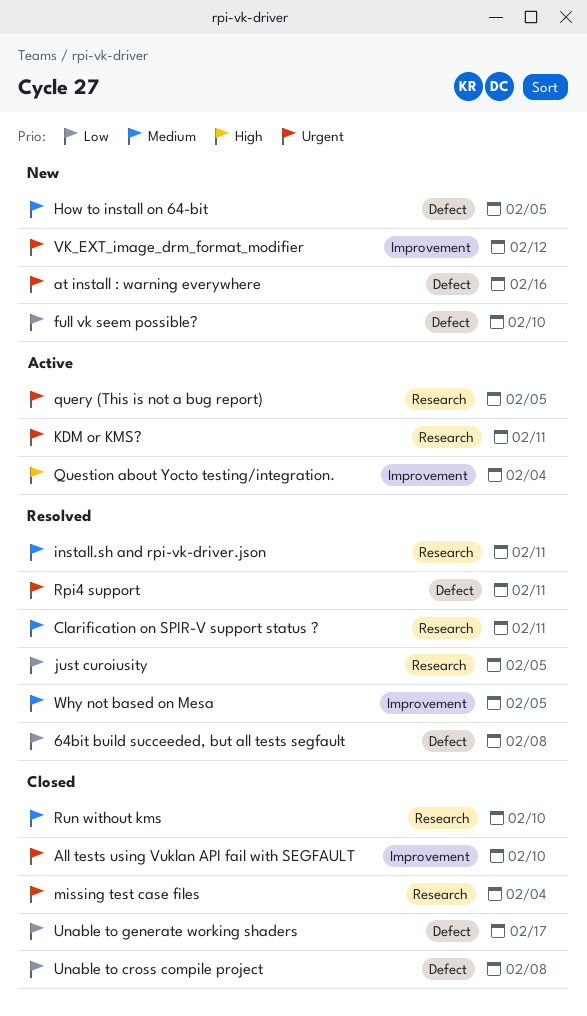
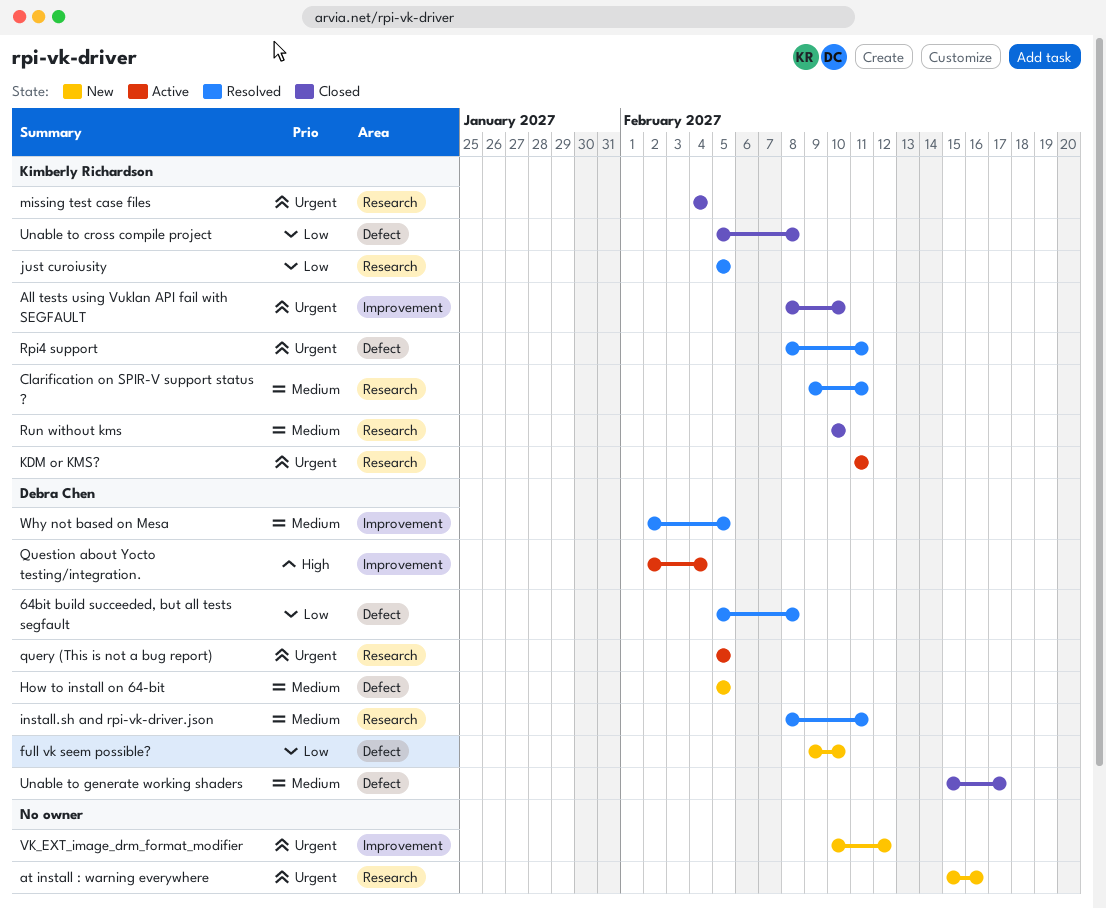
at install : warning everywhere, label: Defect -> Research
Unable to generate working shaders, priority: Low -> Medium

